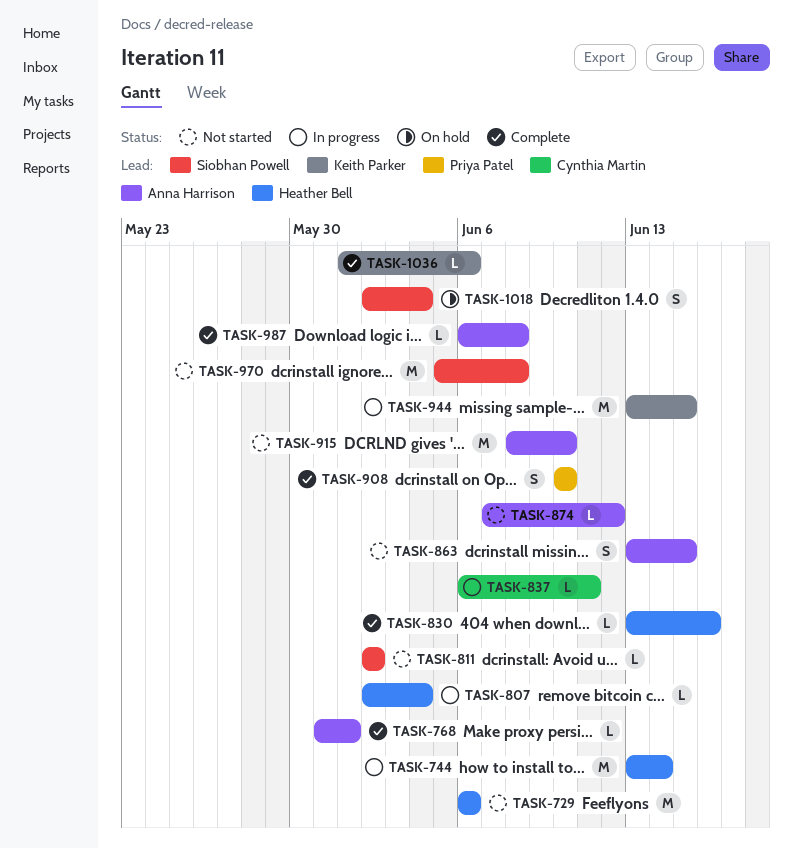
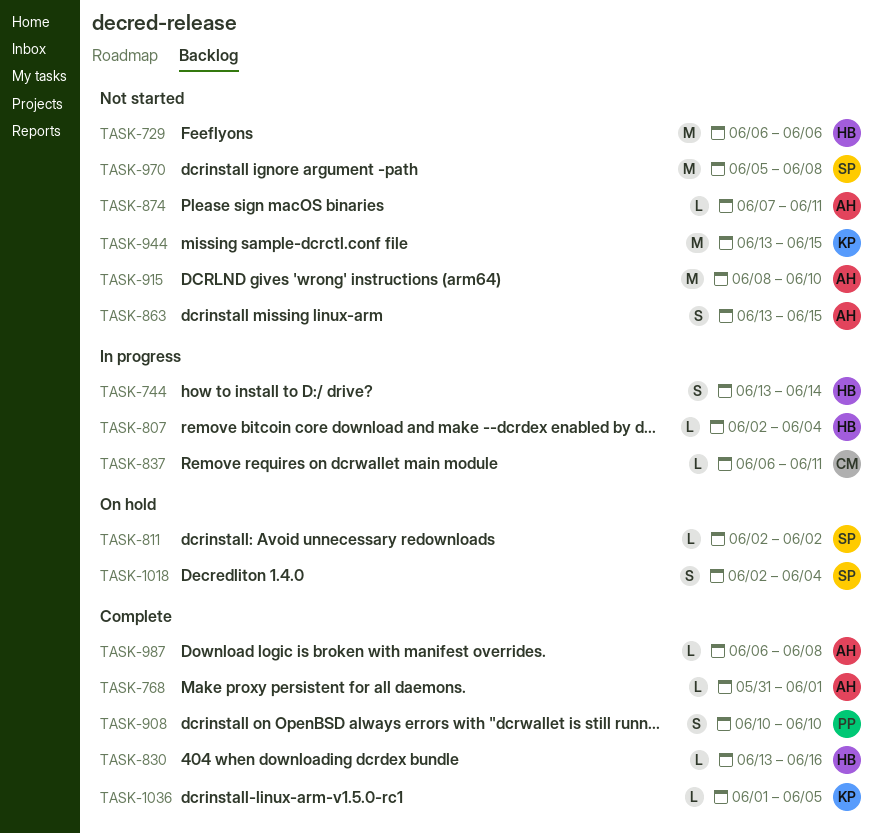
TASK-744, estimate: M -> S
TASK-811, status: Not started -> On hold
TASK-874, due: Jun 12 -> Jun 11
TASK-944, status: In progress -> Not started
TASK-1036, due: Jun 6 -> Jun 5

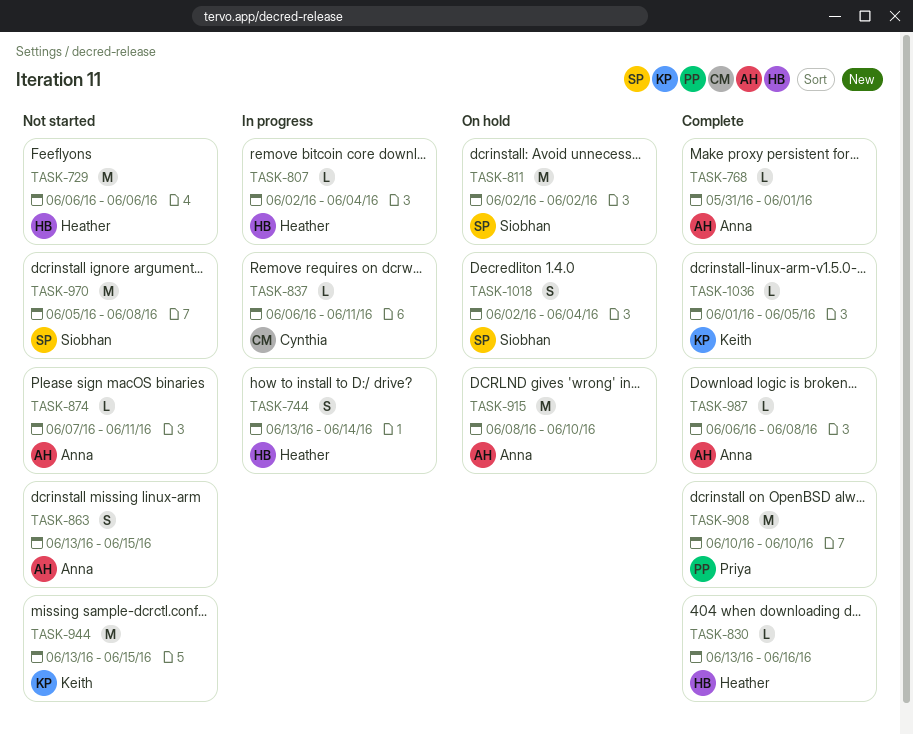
TASK-811, estimate: L -> M
TASK-908, estimate: S -> M
TASK-915, status: Not started -> On hold

